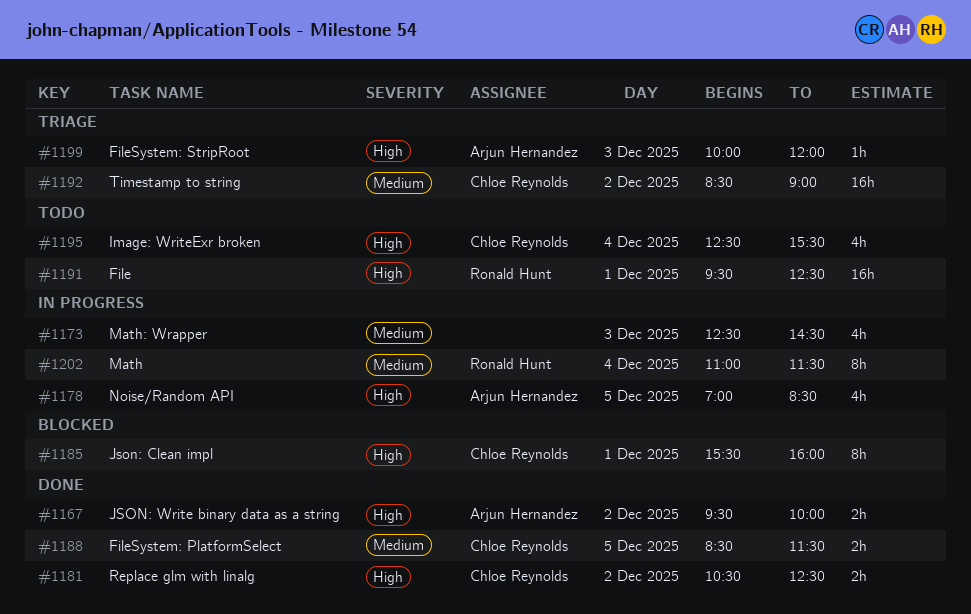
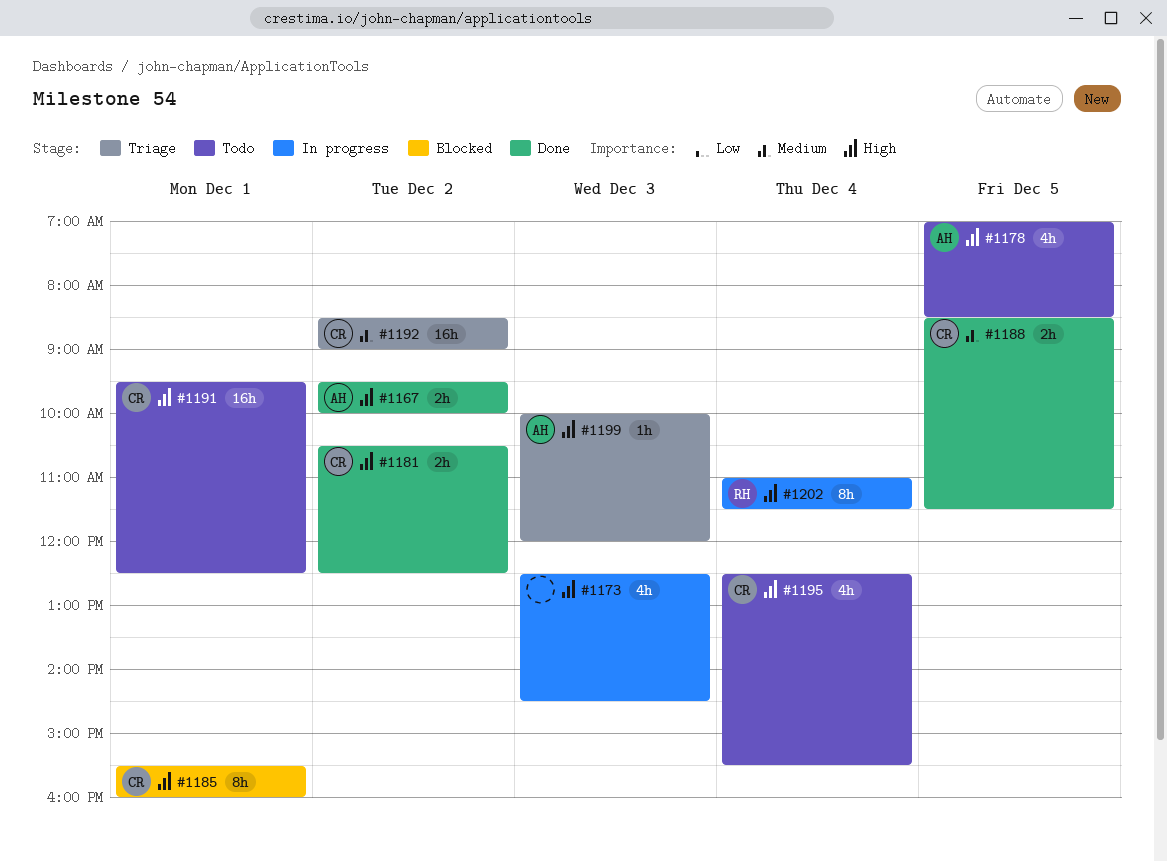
#1173, priority: Medium -> High
#1178, status: In progress -> Todo
#1191, owner: Ronald Hunt -> Chloe Reynolds
#1202, priority: Medium -> High

